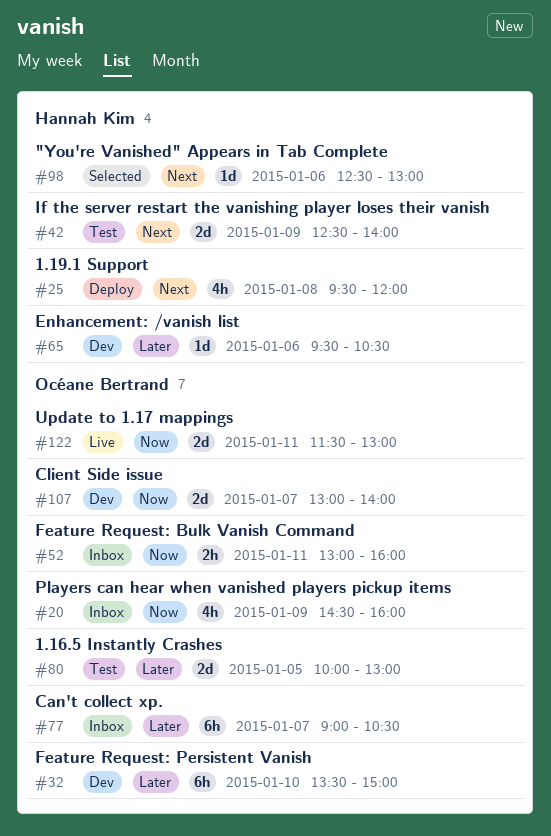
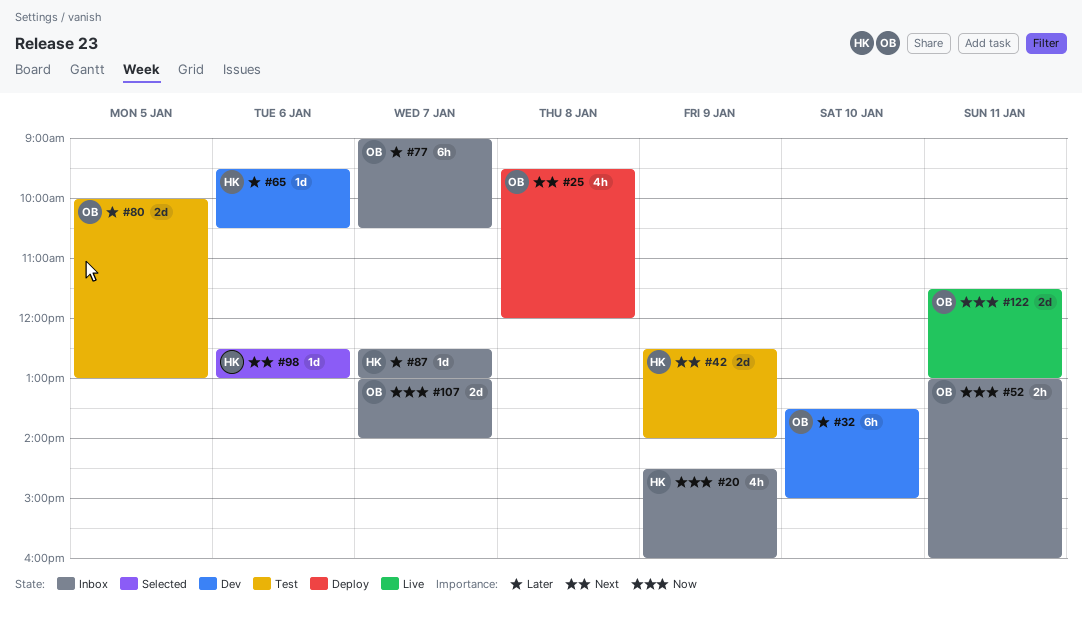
#20, owner: Océane Bertrand -> Hannah Kim
#25, owner: Hannah Kim -> Océane Bertrand
#87: none -> present
#107, status: Dev -> Inbox

